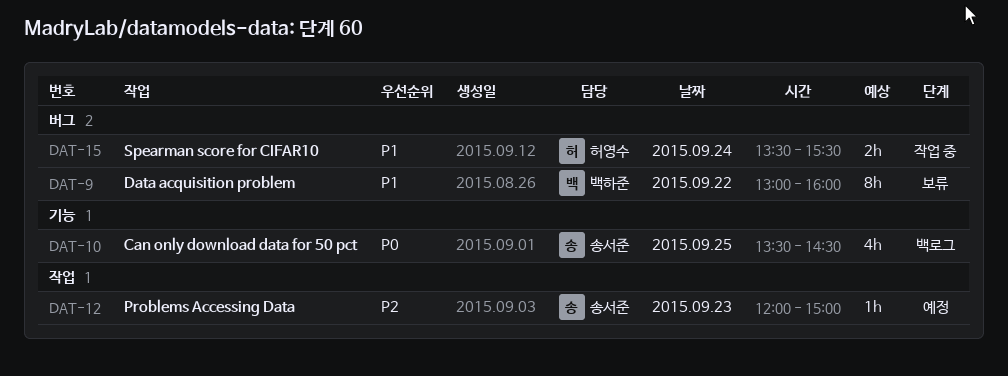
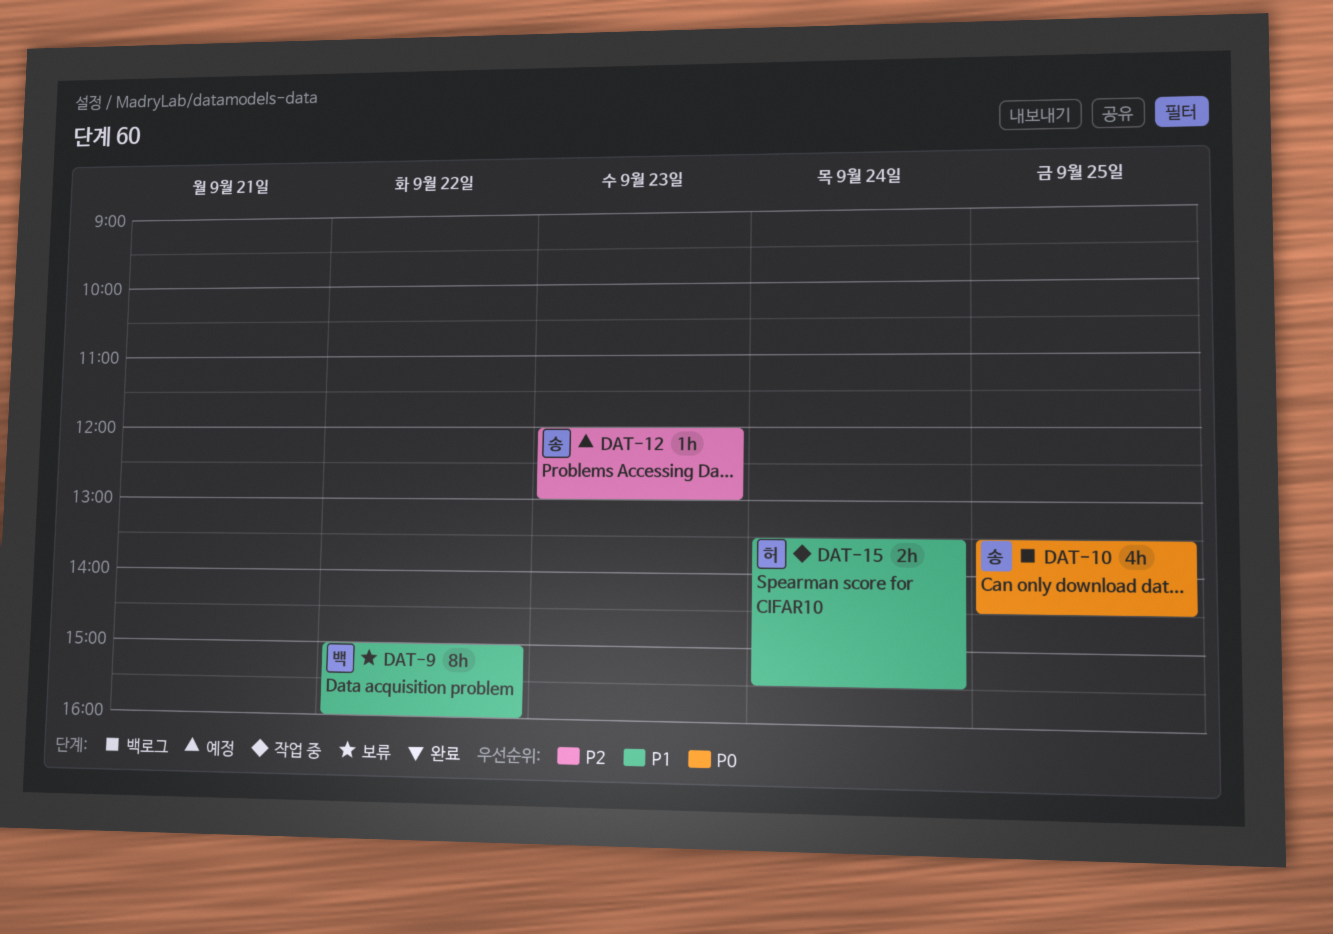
DAT-9, begins: 13:00 -> 15:00
DAT-12, ends: 15:00 -> 13:00

